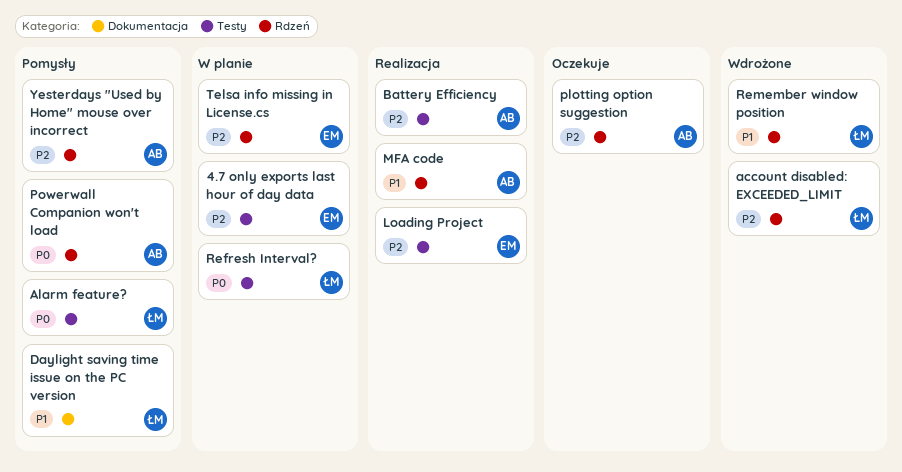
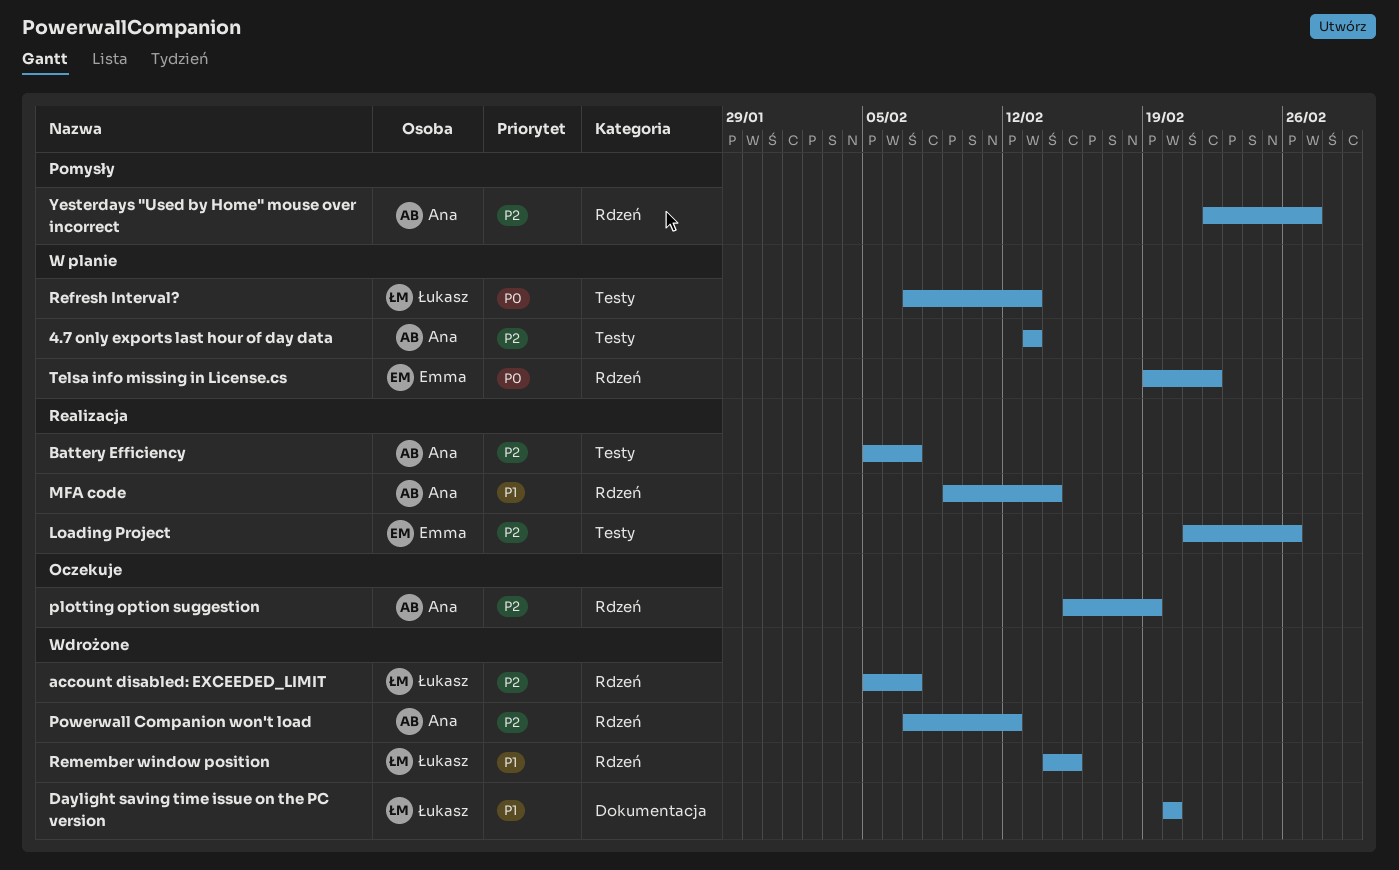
4.7 only exports last hour of day data, owner: Emma -> Ana
Alarm feature?: present -> none
Daylight saving time issue on the PC version, status: Pomysły -> Wdrożone
Powerwall Companion won't load, status: Pomysły -> Wdrożone
Powerwall Companion won't load, priority: P0 -> P2
Telsa info missing in License.cs, priority: P2 -> P0

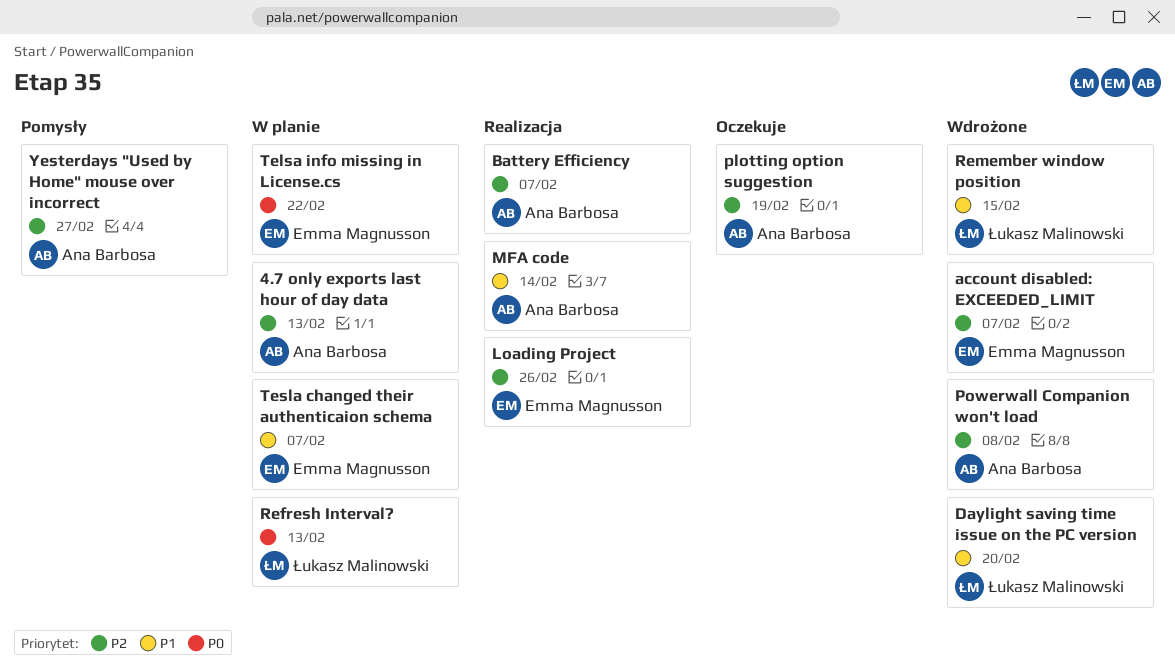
account disabled: EXCEEDED_LIMIT, owner: Łukasz Malinowski -> Emma Magnusson
Powerwall Companion won't load, due: Feb 12 -> Feb 8
Tesla changed their authenticaion schema: none -> present

